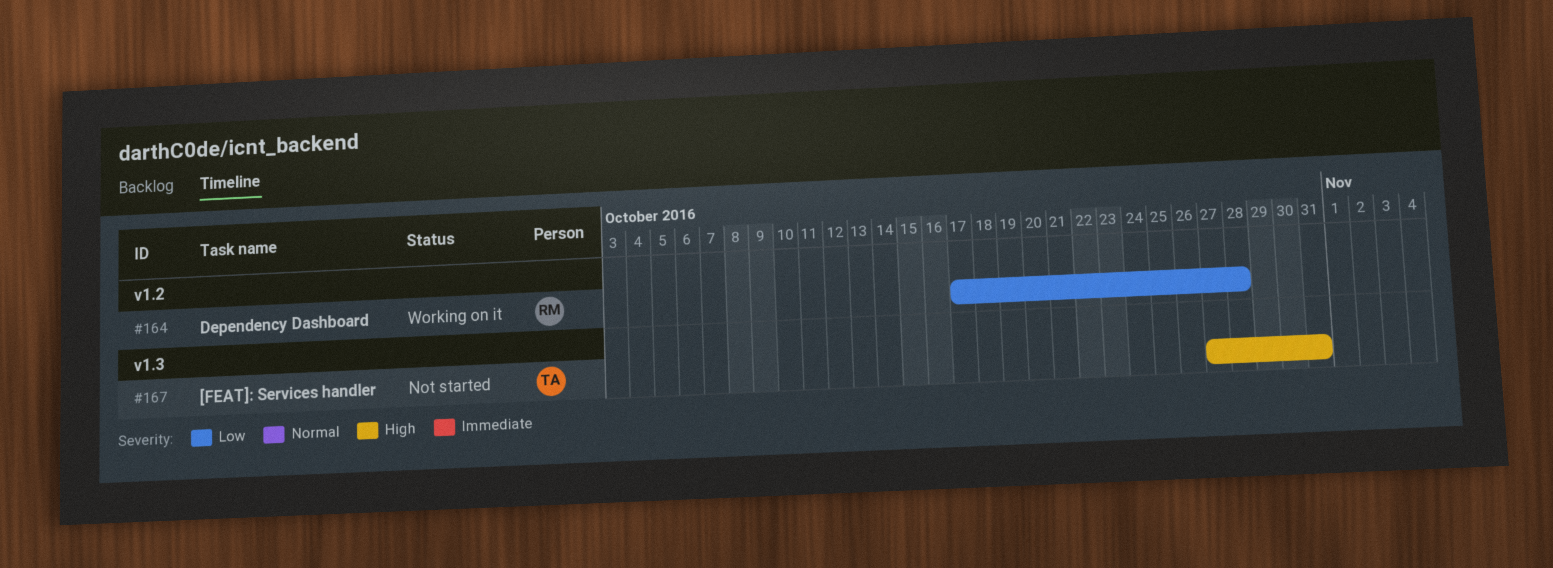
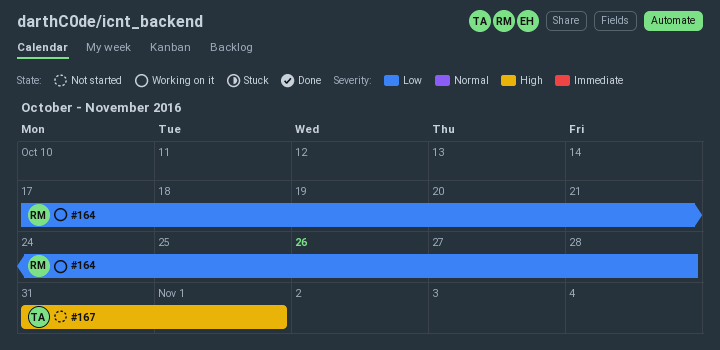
#167, start: Oct 27 -> Oct 31
#167, due: Oct 31 -> Nov 1

